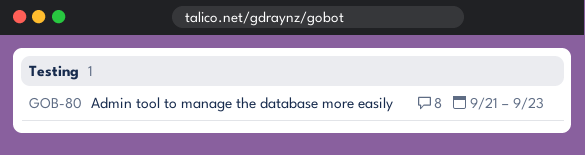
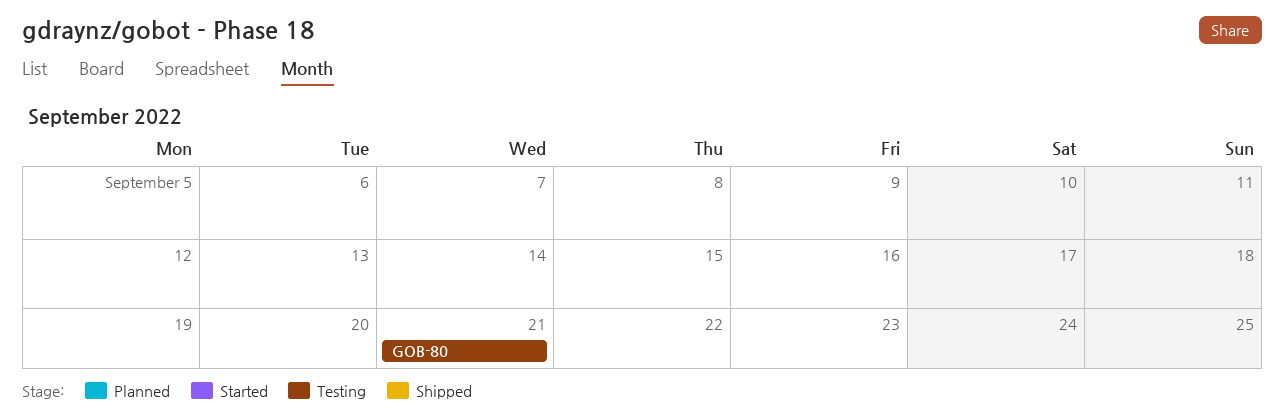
GOB-80, due: Sep 23 -> Sep 21

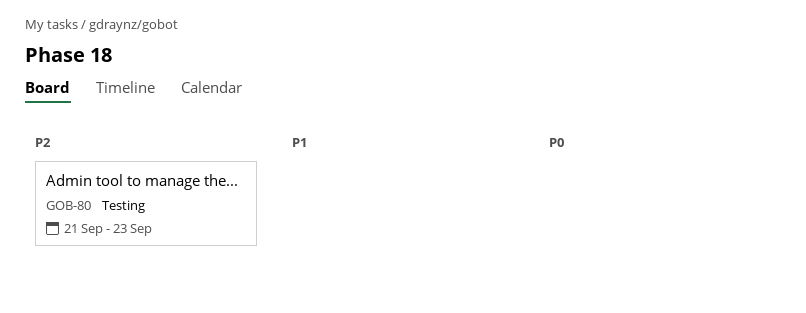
GOB-80, due: Sep 21 -> Sep 23

